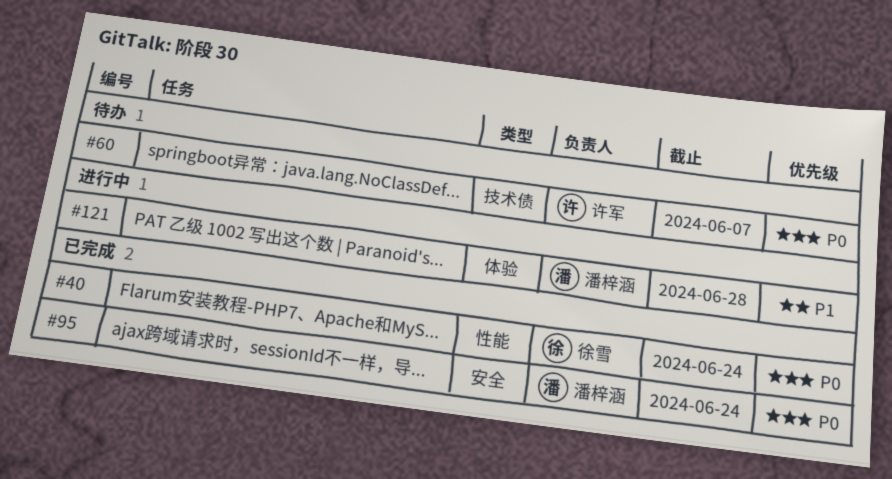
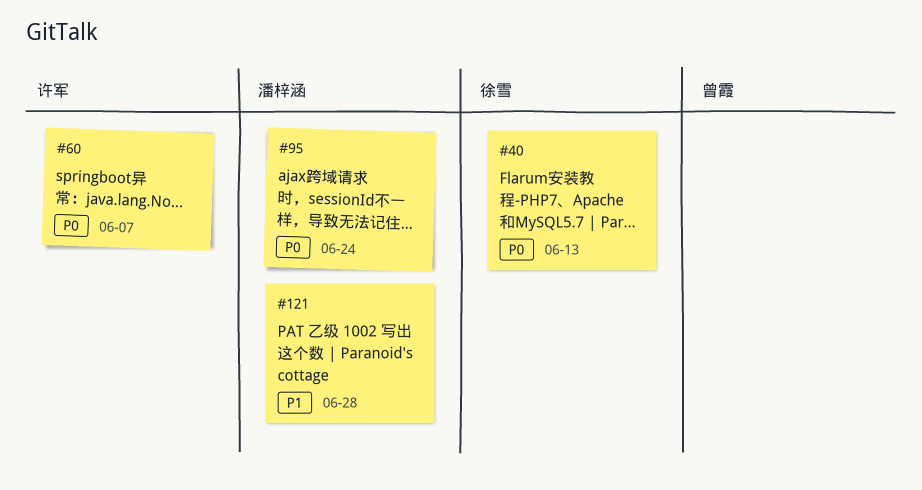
#40, due: Jun 24 -> Jun 13

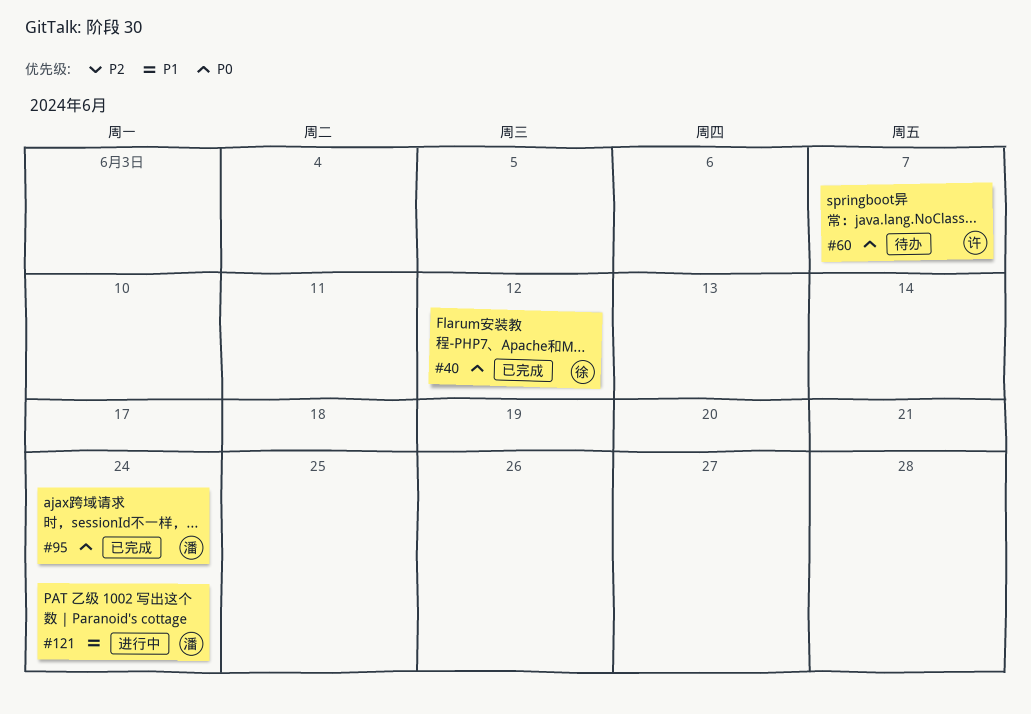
#40, due: Jun 13 -> Jun 12
#121, due: Jun 28 -> Jun 24

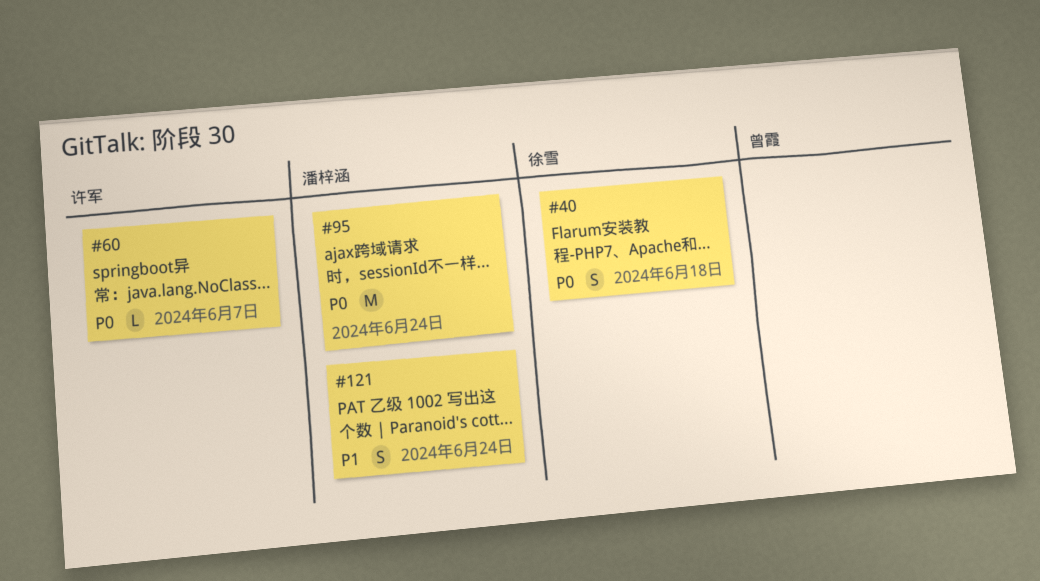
#40, due: Jun 12 -> Jun 18

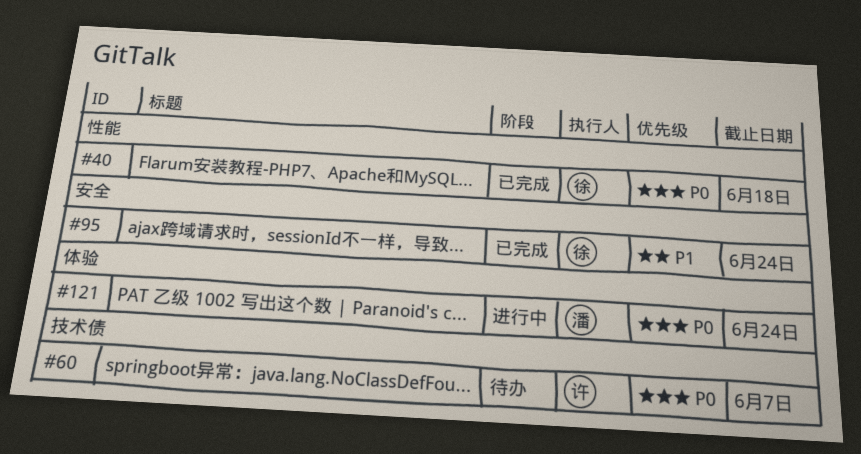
#95, owner: 潘梓涵 -> 徐雪
#95, priority: P0 -> P1
#121, priority: P1 -> P0

